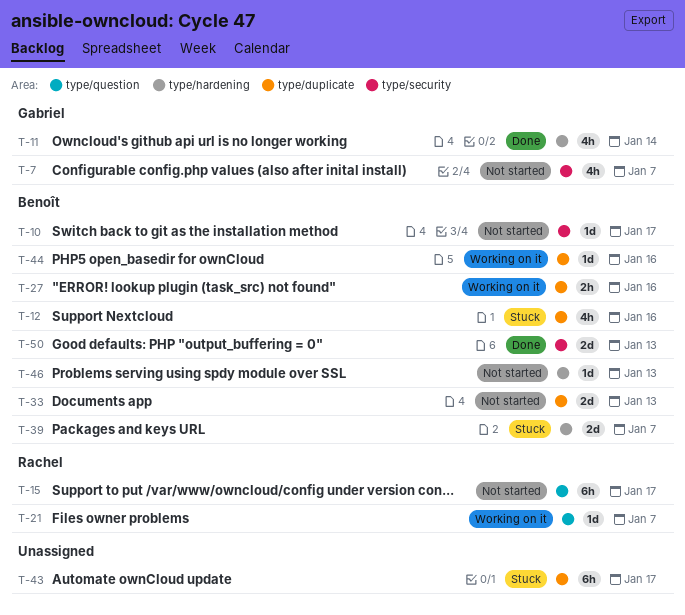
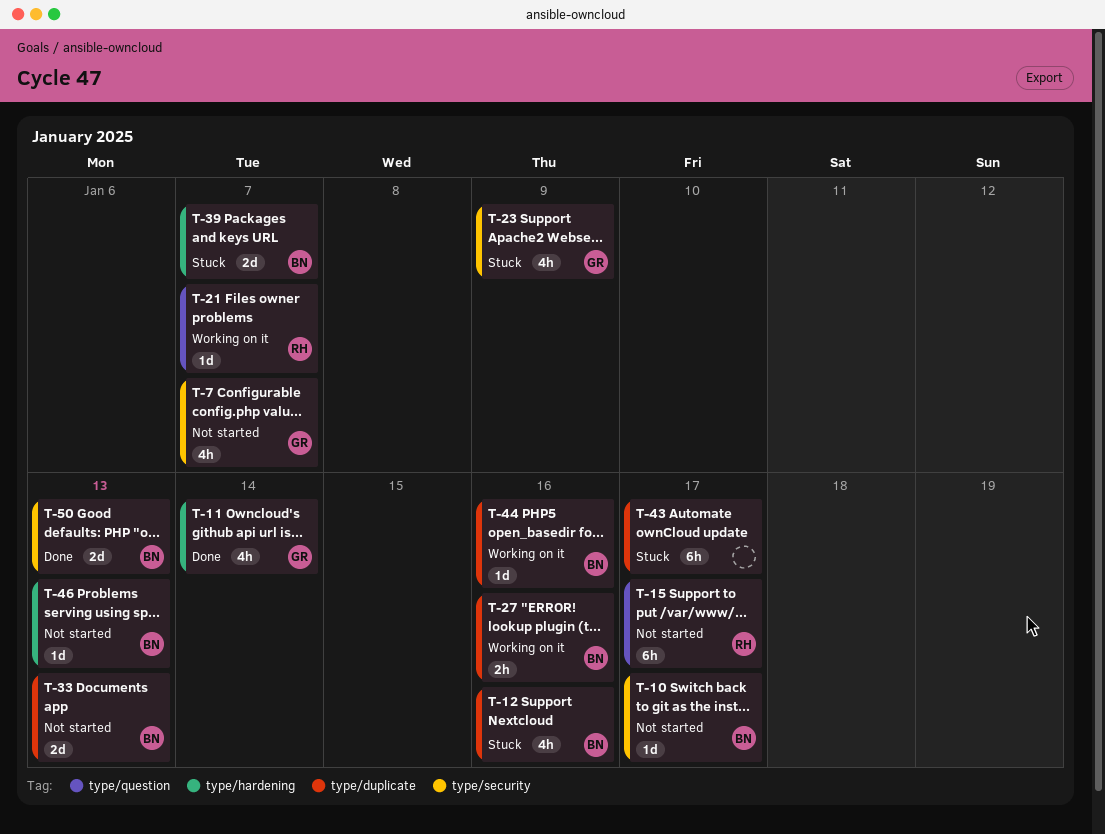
T-23: none -> present

